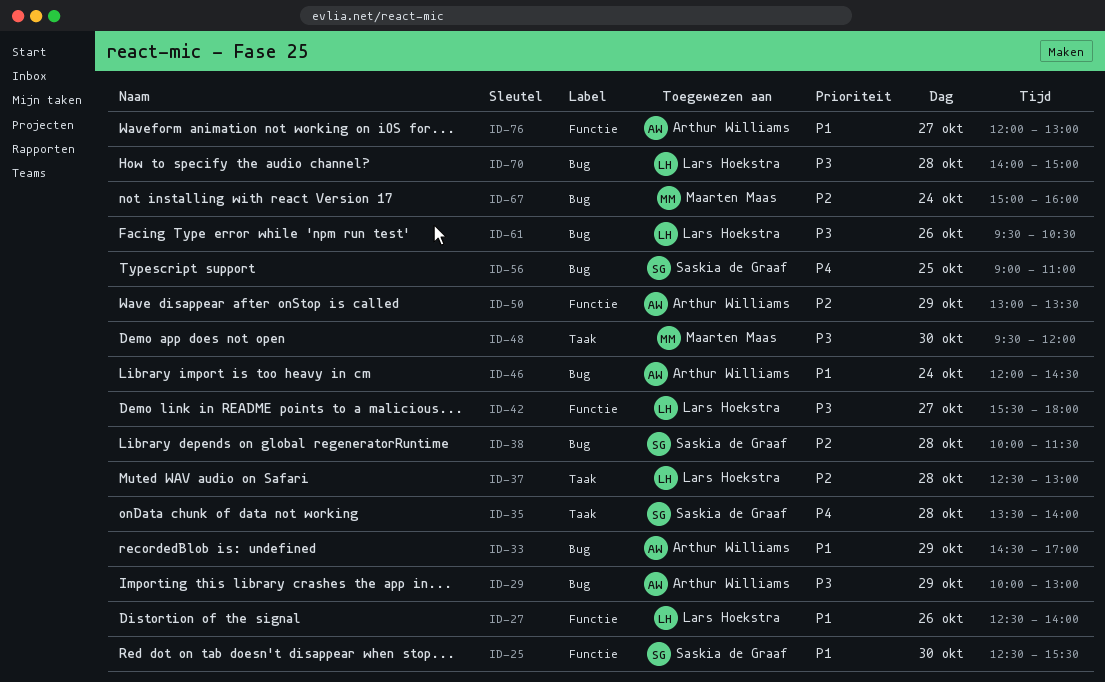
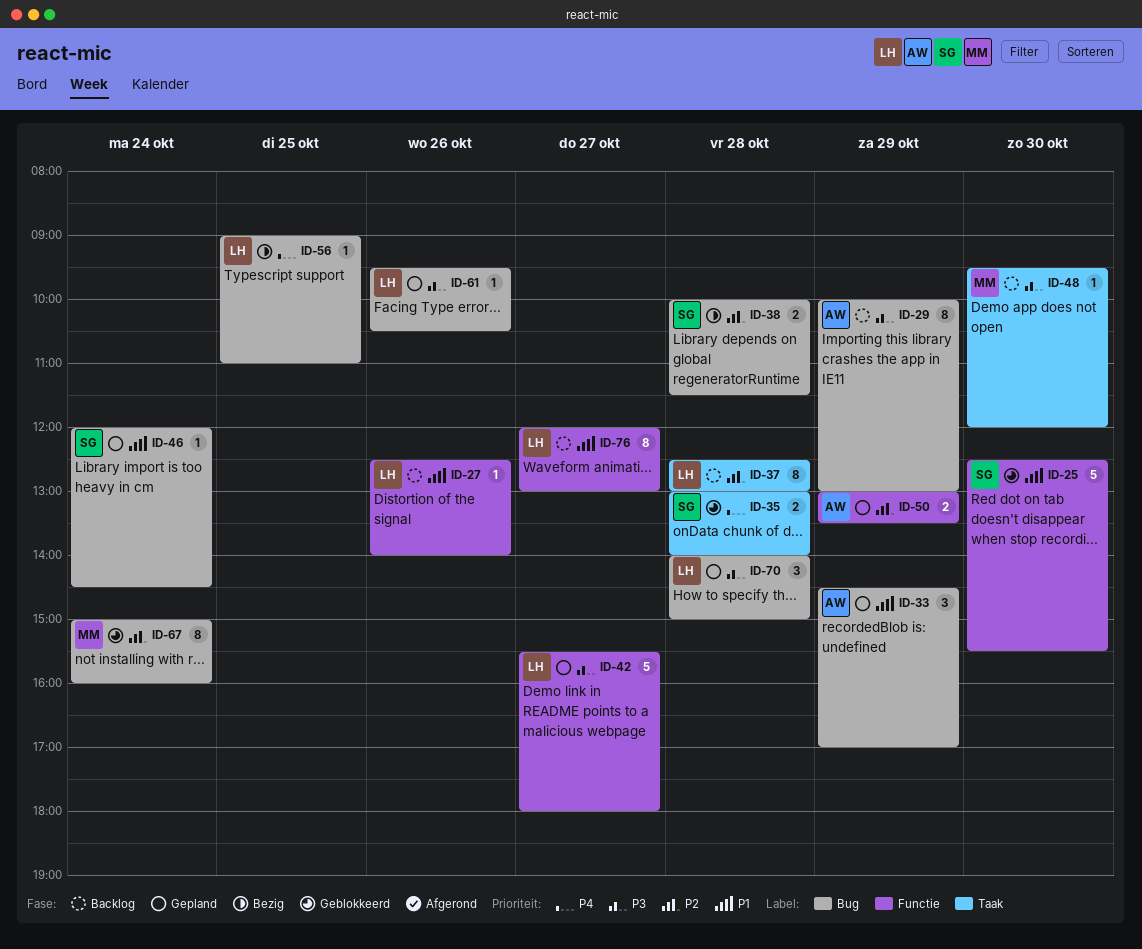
ID-35, begins: 13:30 -> 13:00
ID-46, owner: Arthur Williams -> Saskia de Graaf
ID-56, owner: Saskia de Graaf -> Lars Hoekstra
ID-76, owner: Arthur Williams -> Lars Hoekstra

